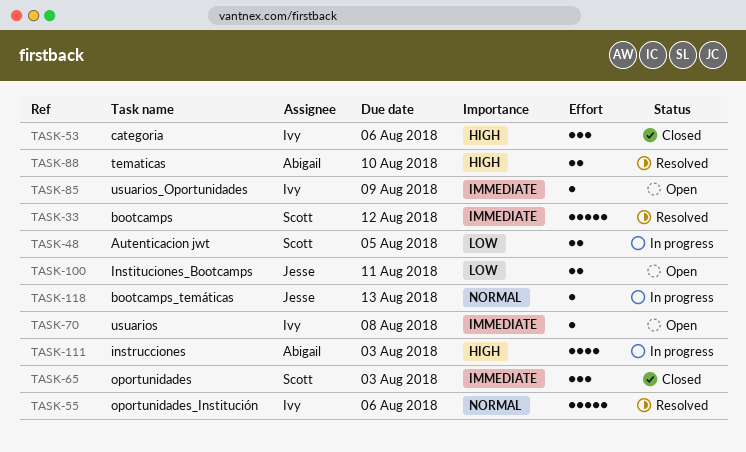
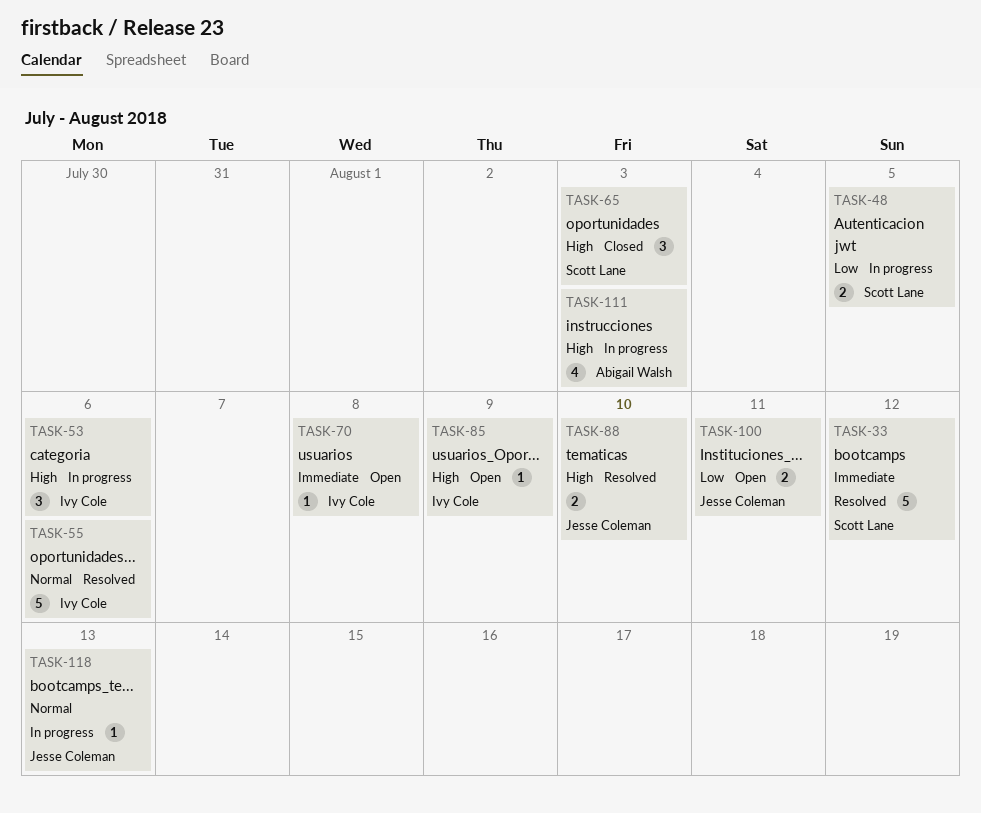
TASK-53, status: Closed -> In progress
TASK-65, priority: Immediate -> High
TASK-85, priority: Immediate -> High
TASK-88, owner: Abigail Walsh -> Jesse Coleman

